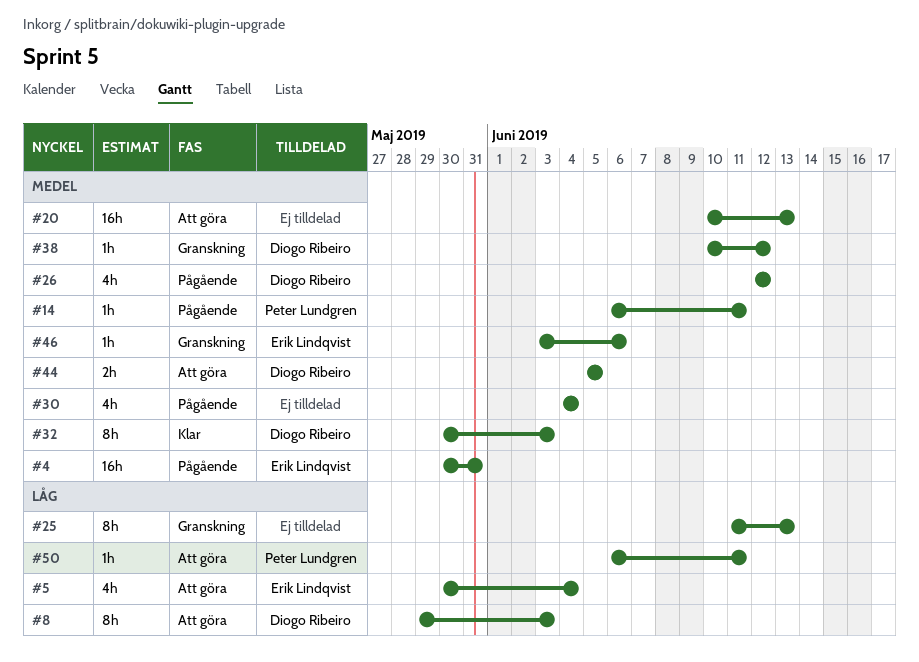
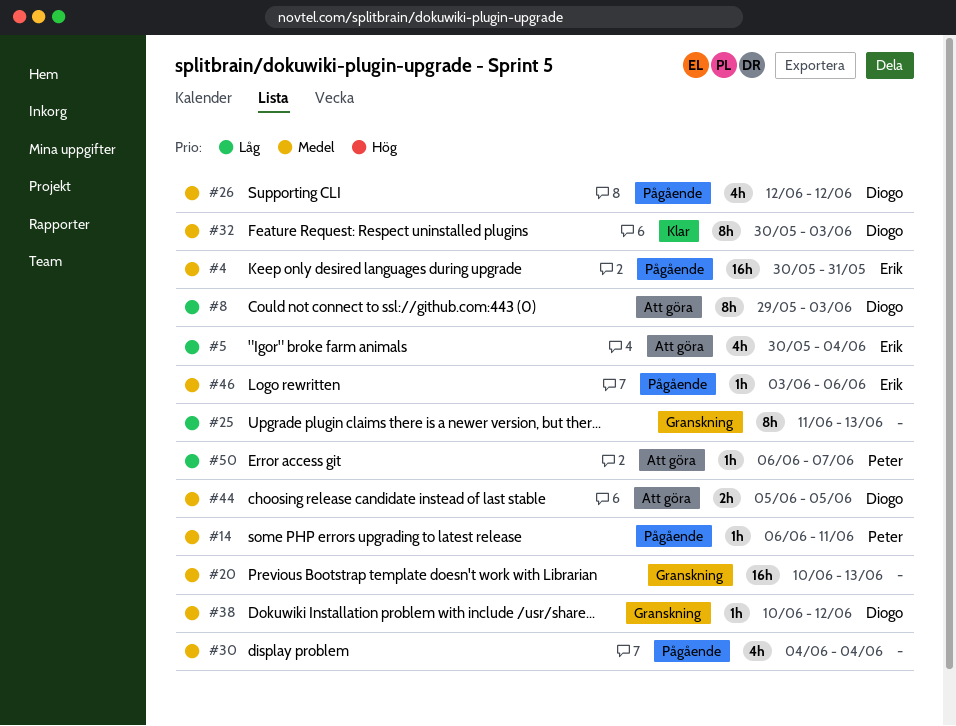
#20, status: Att göra -> Granskning
#46, status: Granskning -> Pågående
#50, due: Jun 11 -> Jun 7

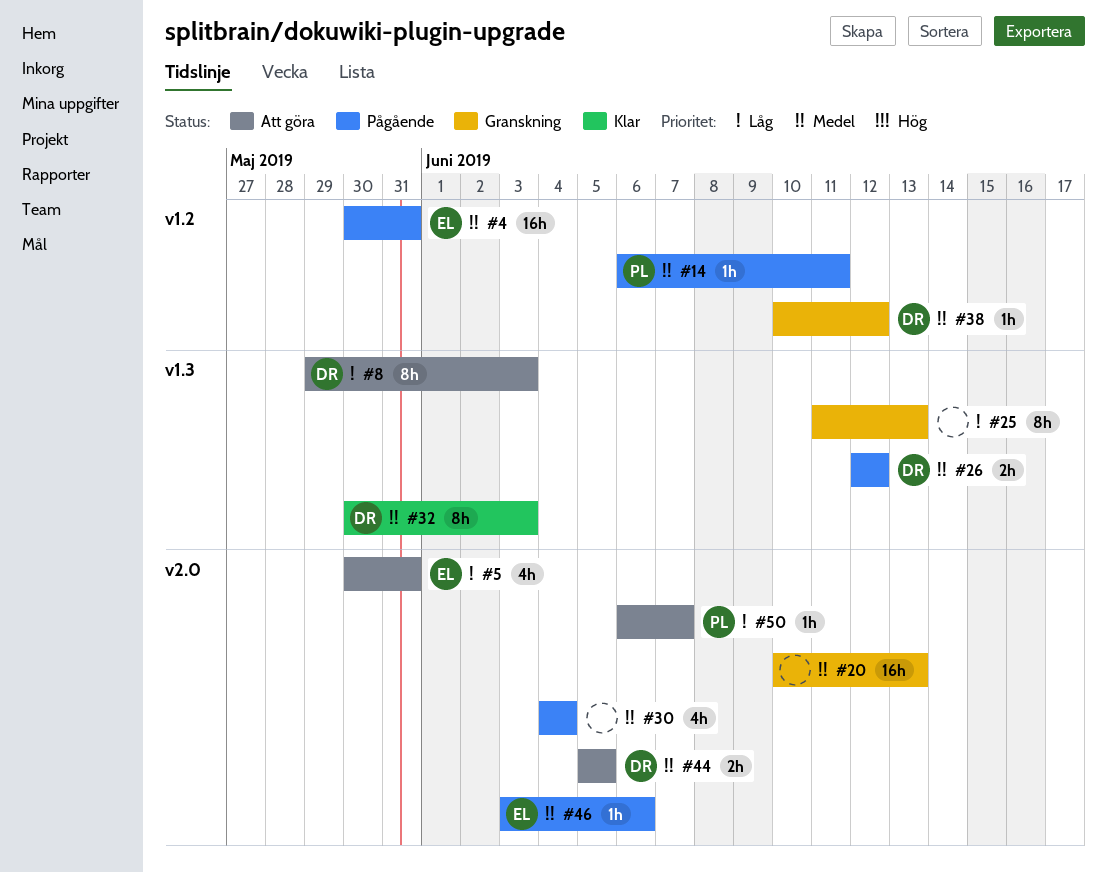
#5, due: Jun 4 -> May 31
#26, estimate: 4h -> 2h

